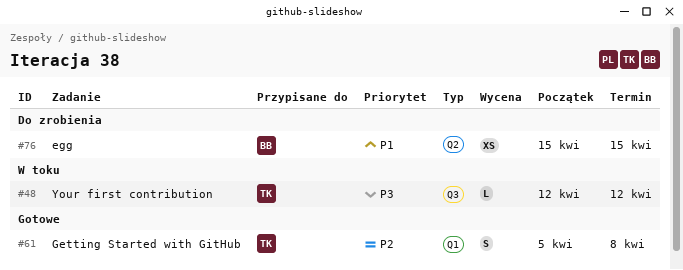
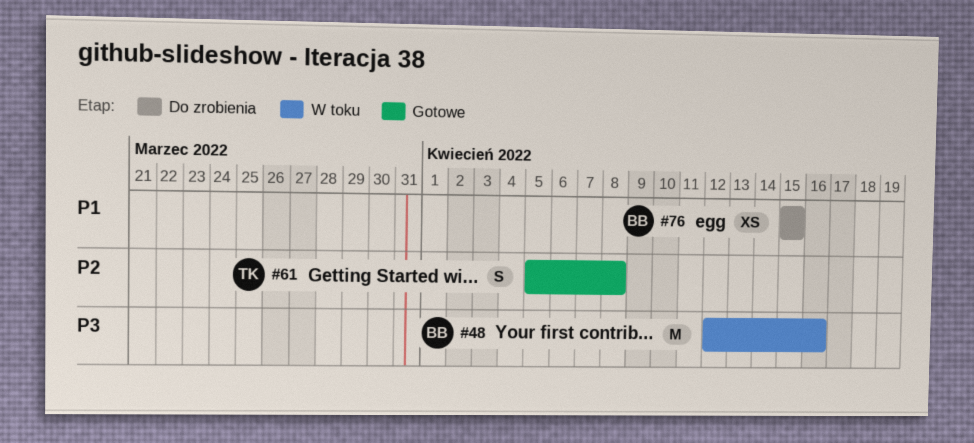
#48, owner: TK -> BB
#48, estimate: L -> M
#48, due: Apr 12 -> Apr 16

